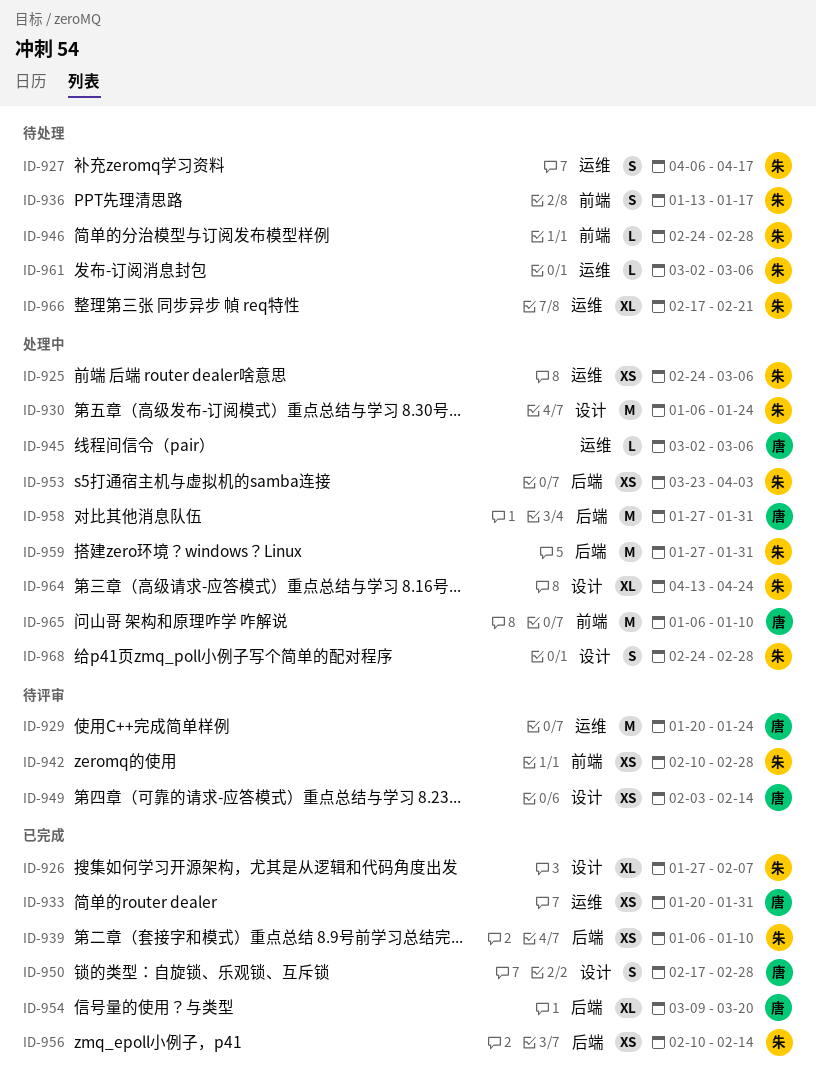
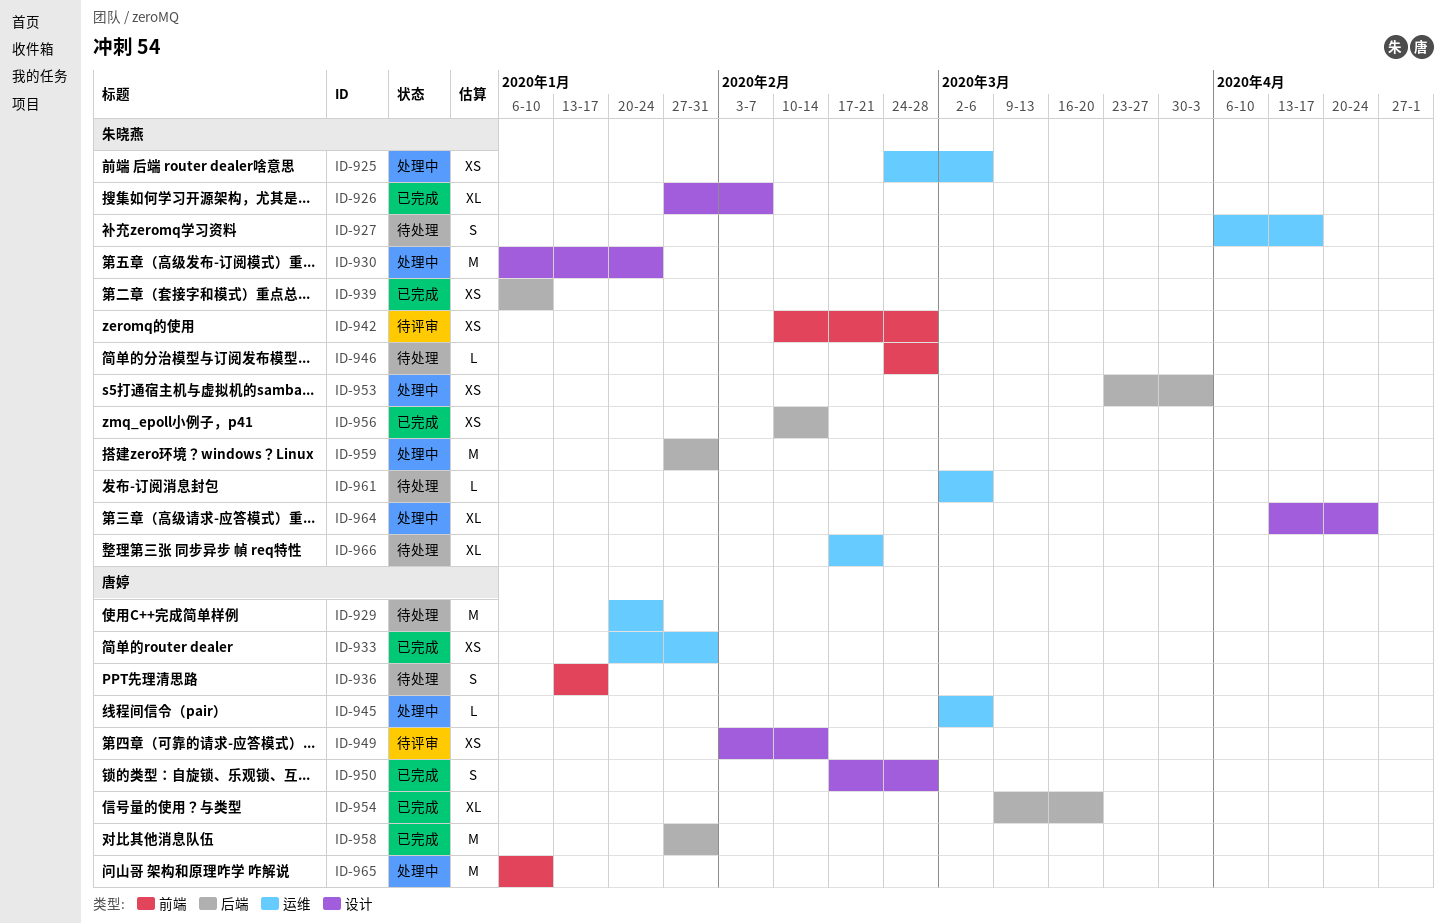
ID-929, status: 待评审 -> 待处理
ID-936, owner: 朱晓燕 -> 唐婷
ID-958, status: 处理中 -> 已完成
ID-968: present -> none

